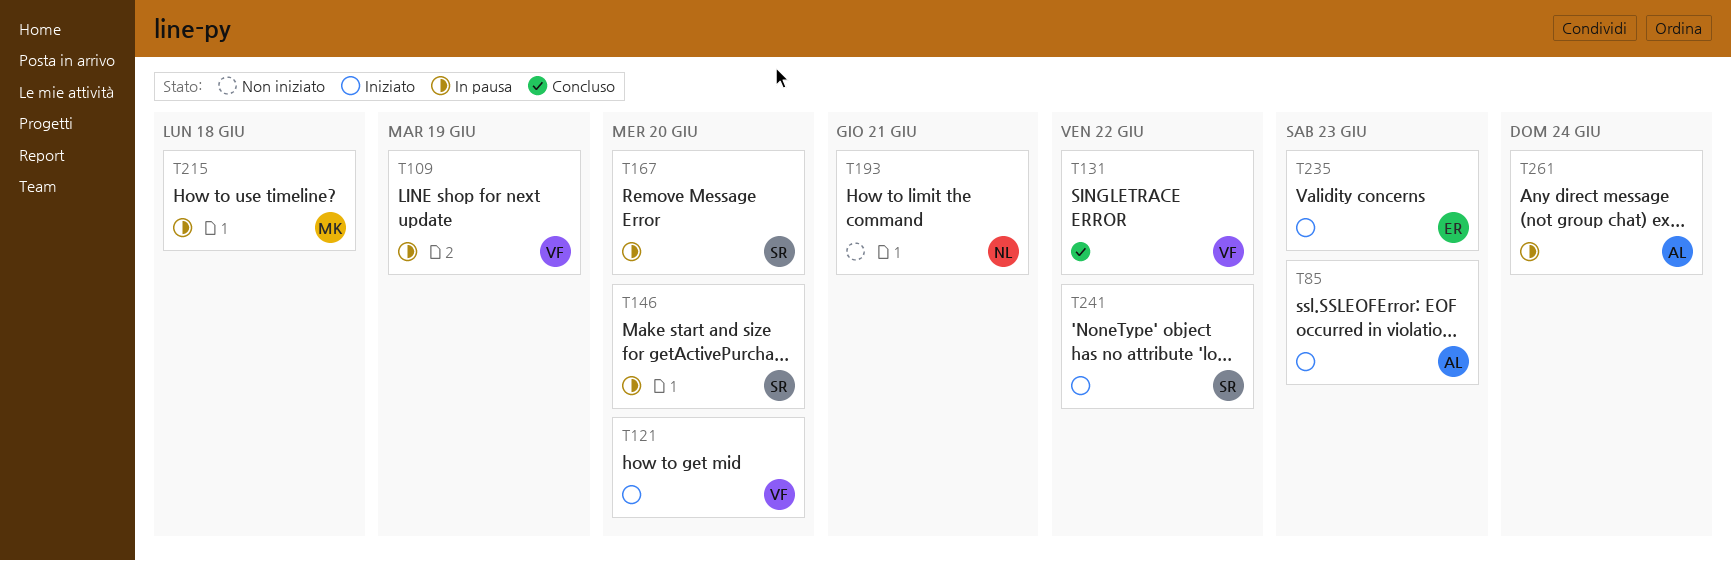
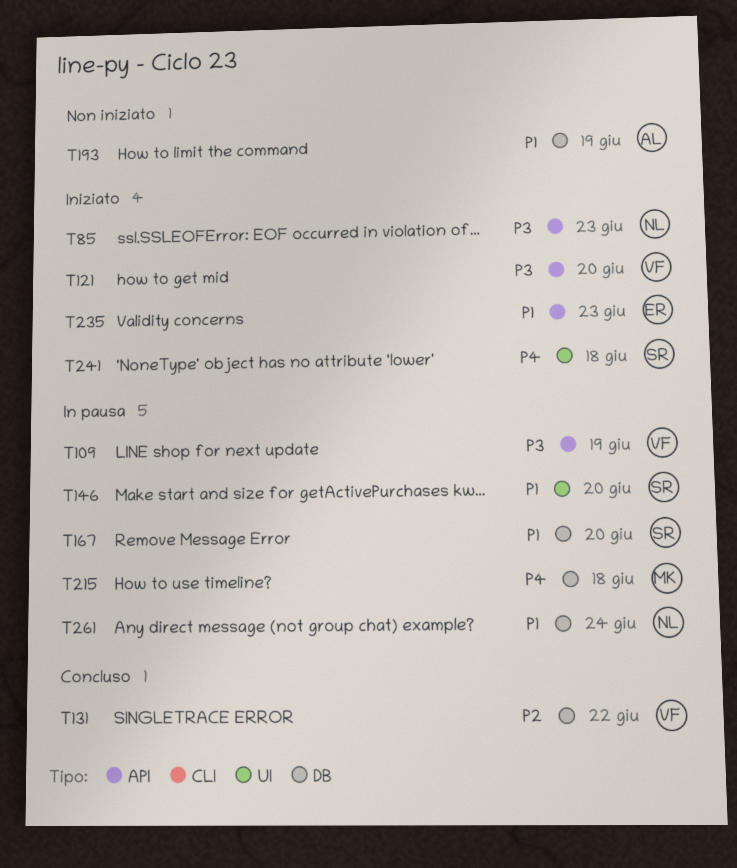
T85, owner: AL -> NL
T193, owner: NL -> AL
T193, due: Jun 21 -> Jun 19
T241, due: Jun 22 -> Jun 18
T261, owner: AL -> NL

